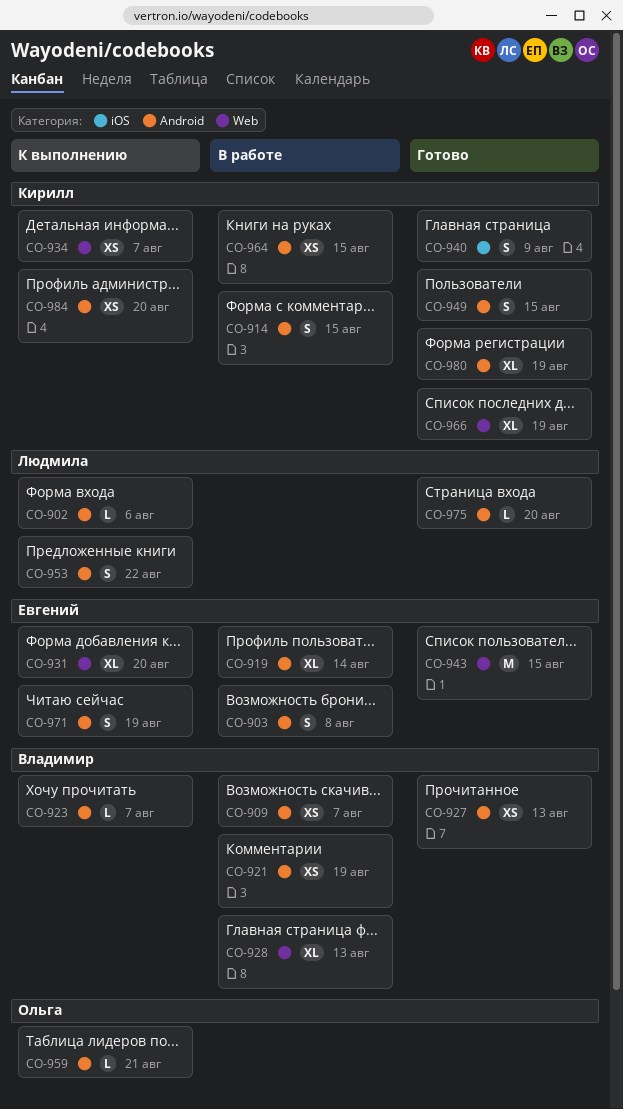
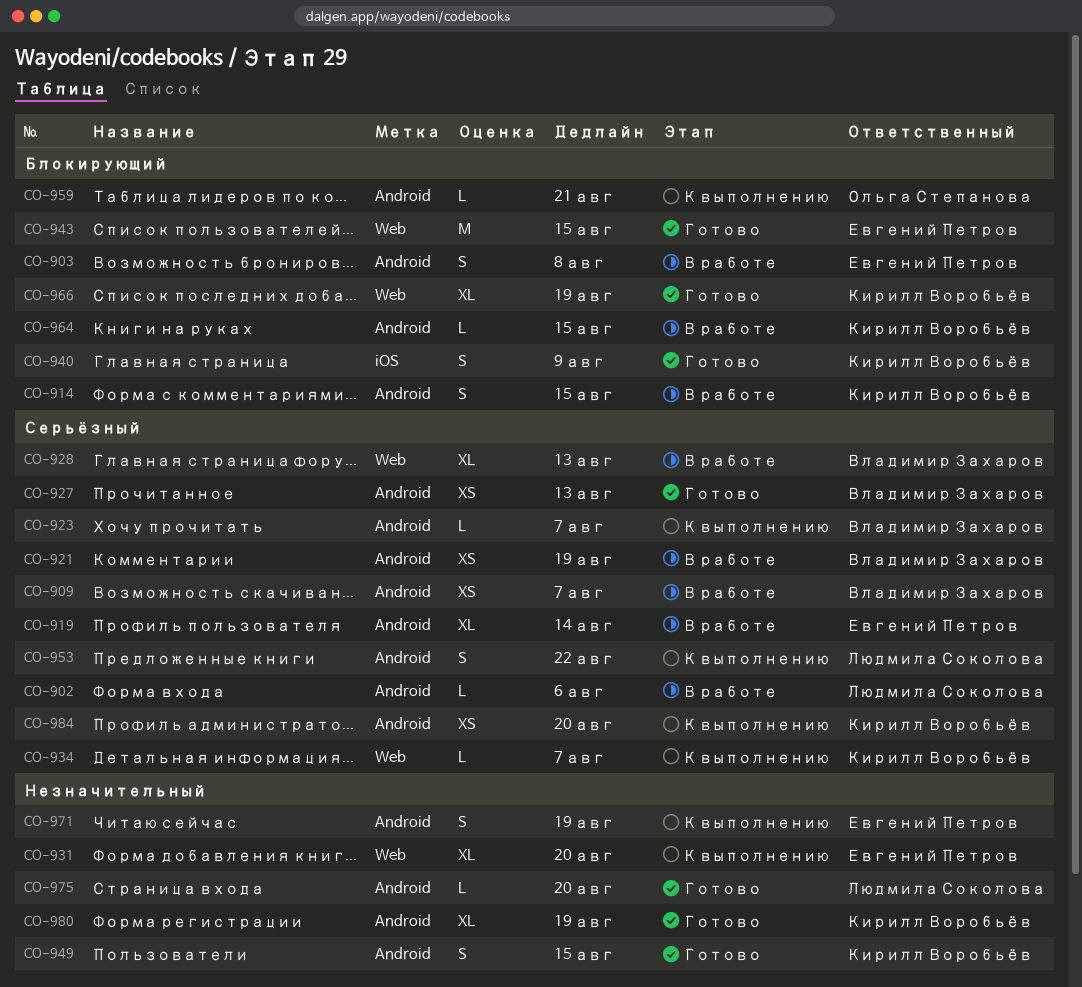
CO-902, status: К выполнению -> В работе
CO-934, estimate: XS -> L
CO-964, estimate: XS -> L

